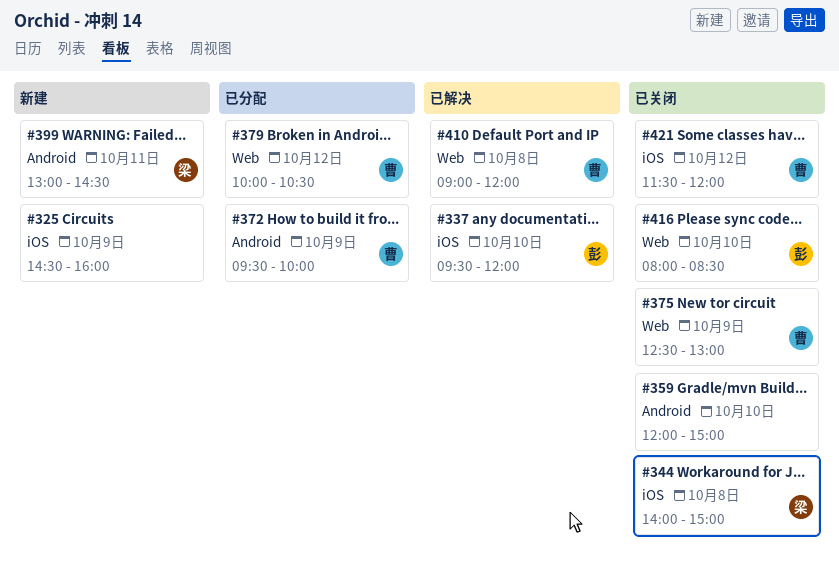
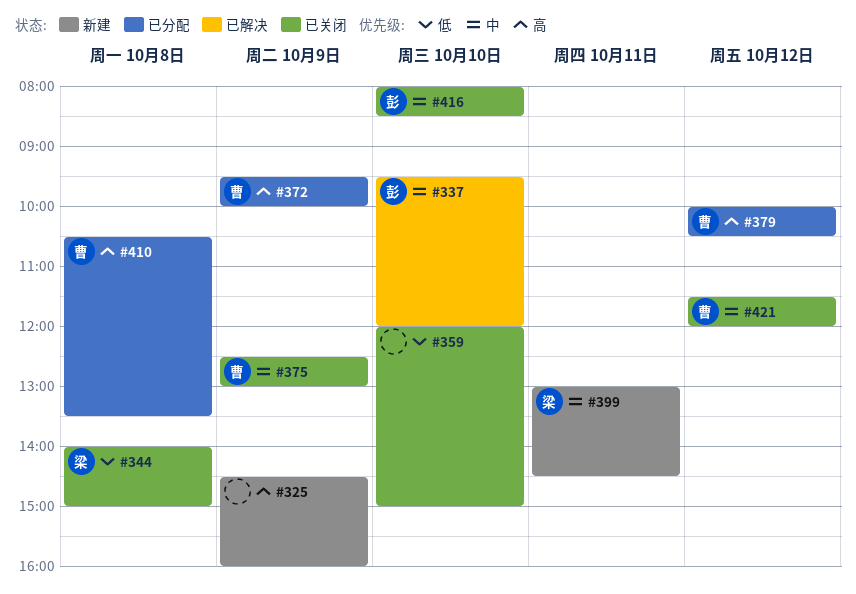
#410, status: 已解决 -> 已分配
#410, begins: 09:00 -> 10:30
#410, ends: 12:00 -> 13:30

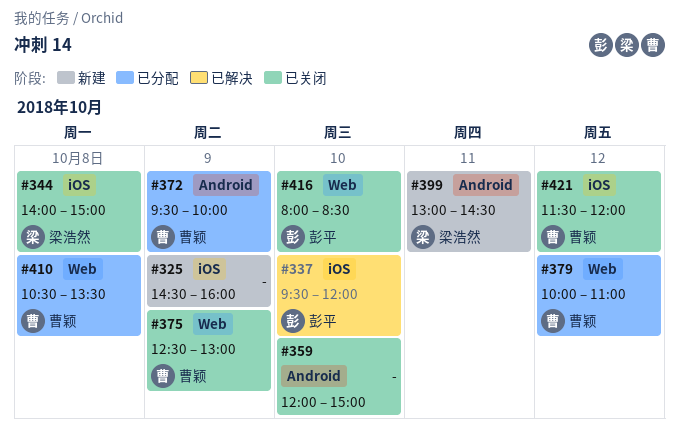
#379, ends: 10:30 -> 11:00

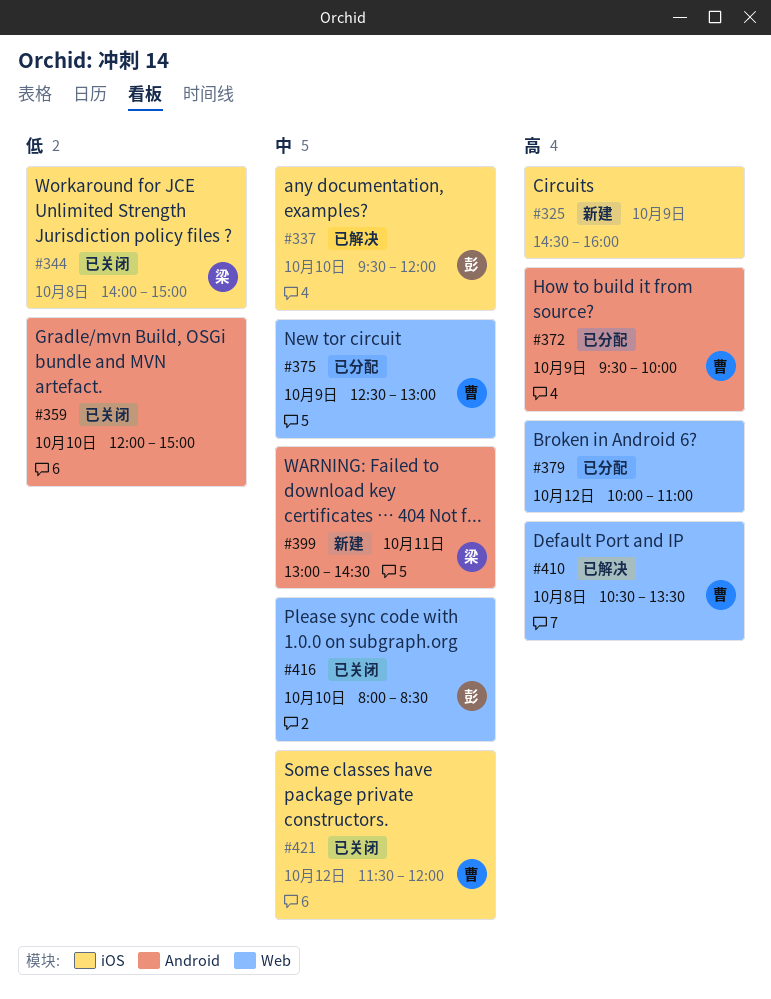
#375, status: 已关闭 -> 已分配
#379, owner: 曹颖 -> none
#410, status: 已分配 -> 已解决

